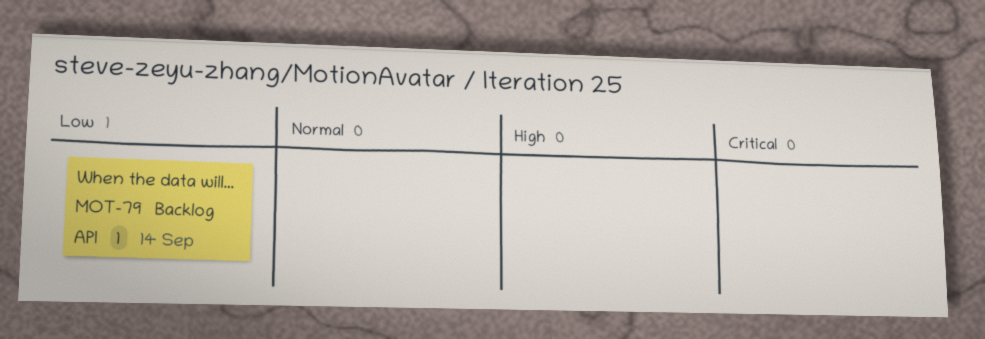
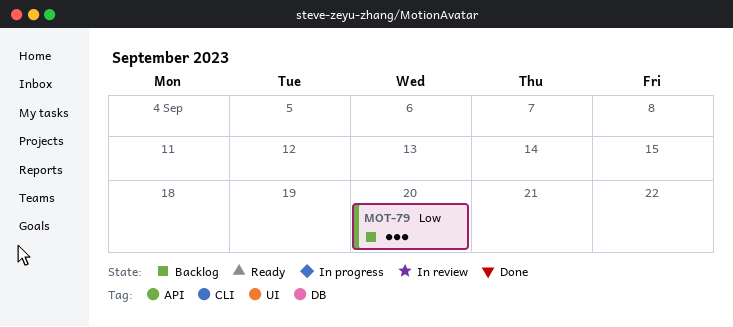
MOT-79, estimate: 1 -> 3
MOT-79, due: Sep 14 -> Sep 20

